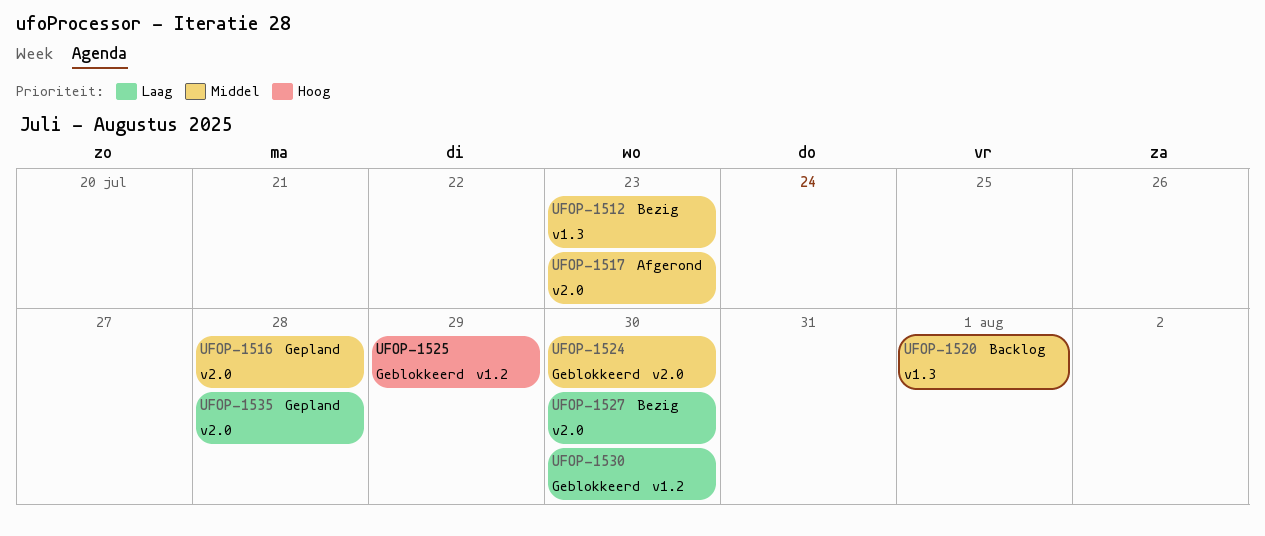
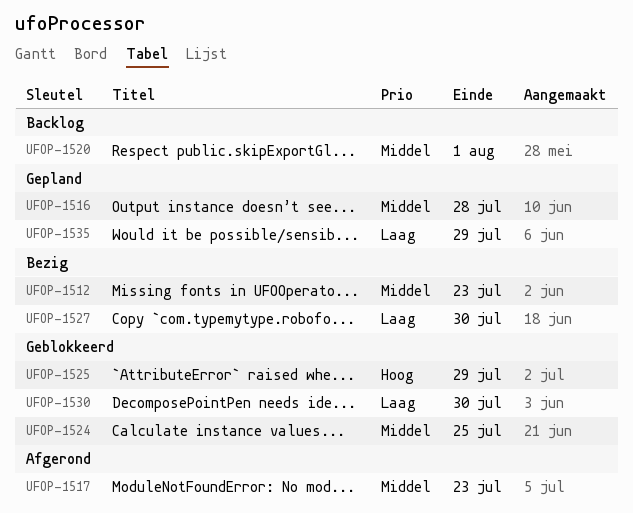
UFOP-1524, due: Jul 30 -> Jul 25
UFOP-1535, due: Jul 28 -> Jul 29

